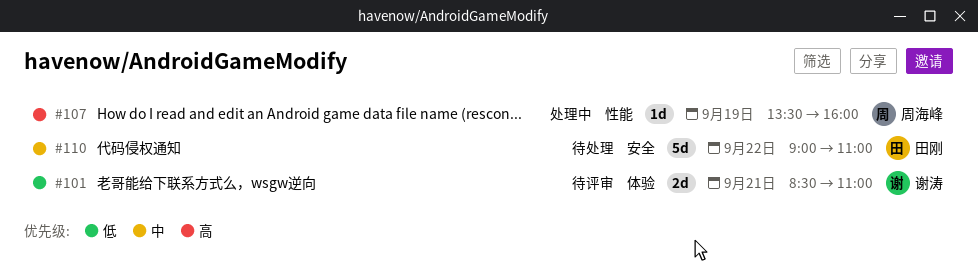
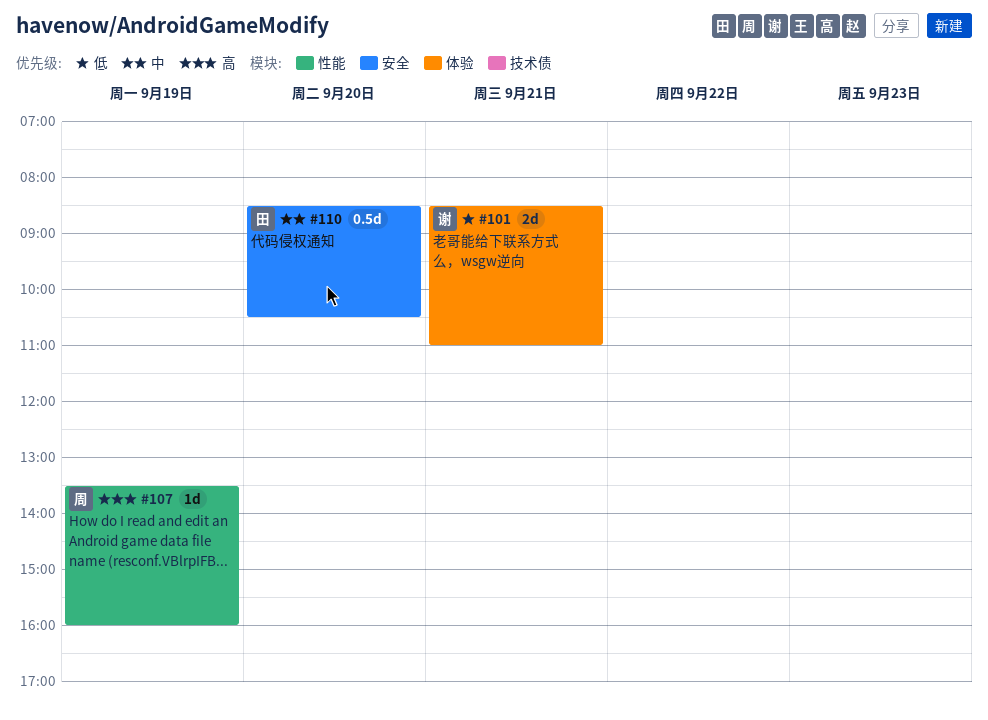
#110, estimate: 5d -> 0.5d
#110, day: Sep 22 -> Sep 20
#110, begins: 09:00 -> 08:30
#110, ends: 11:00 -> 10:30

